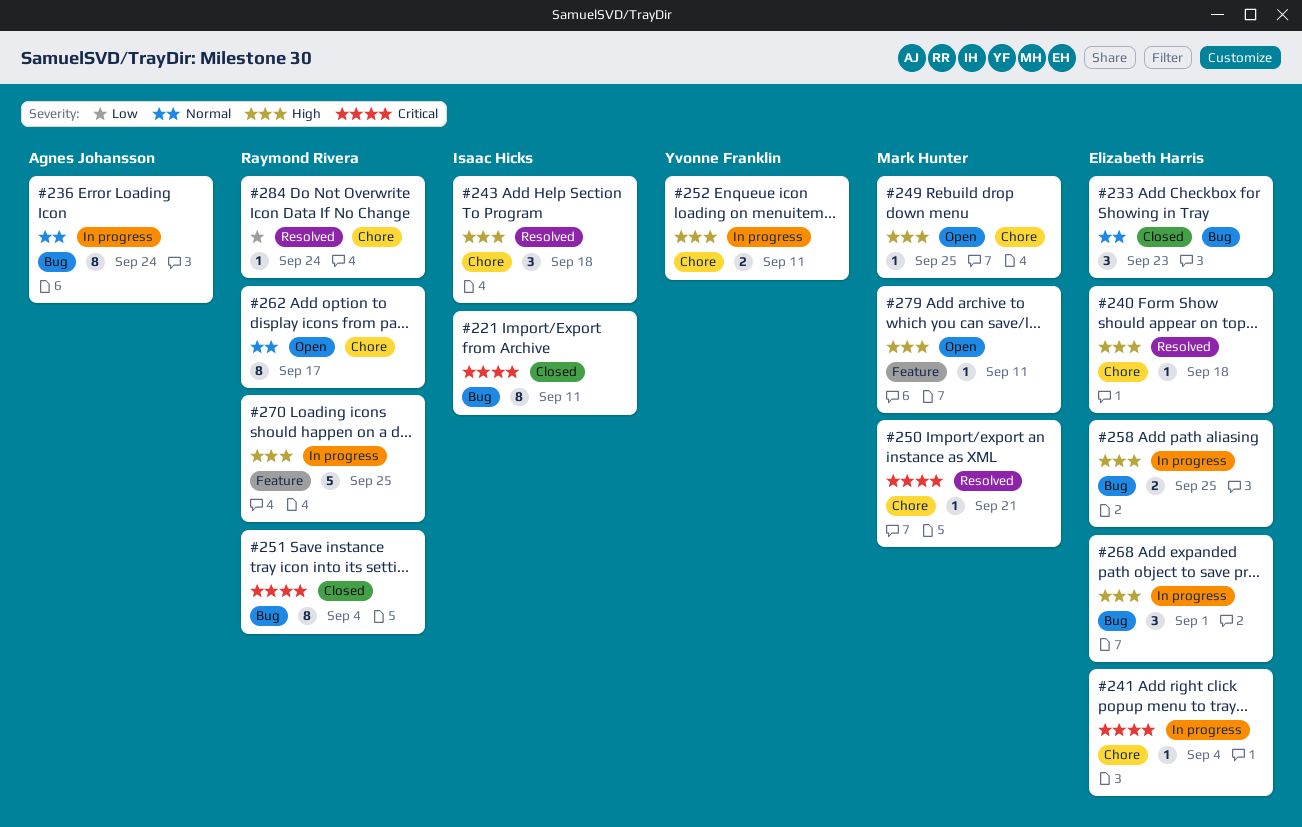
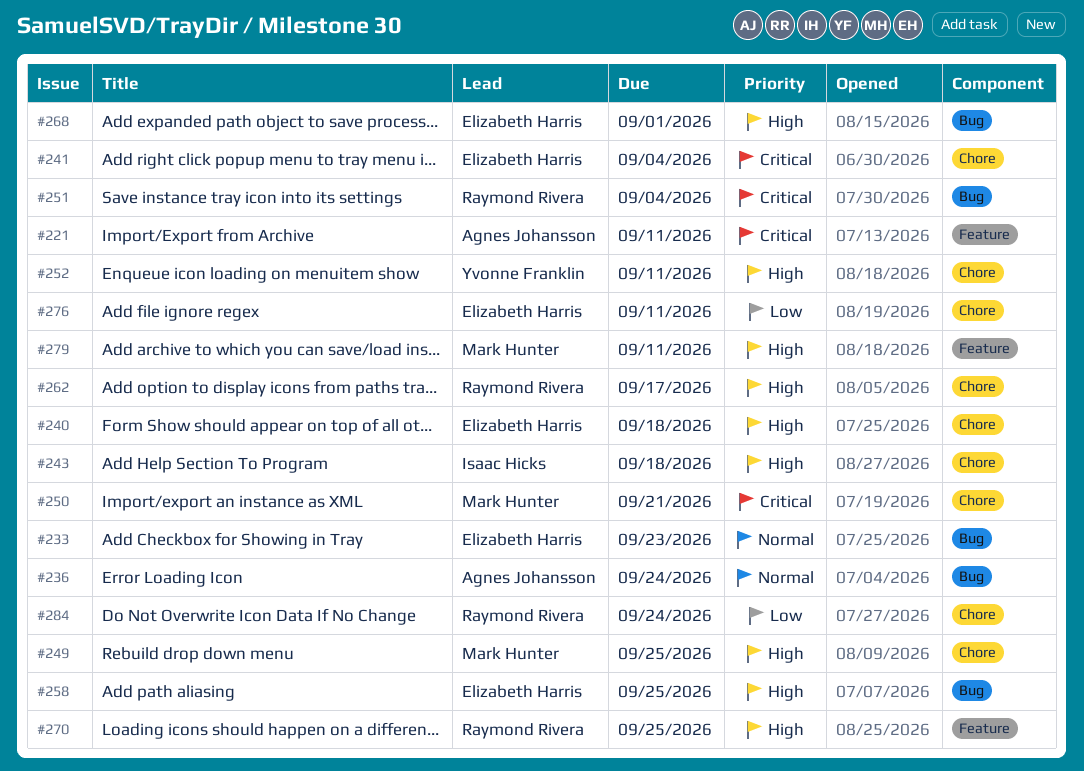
#221, owner: Isaac Hicks -> Agnes Johansson
#221, label: Bug -> Feature
#262, priority: Normal -> High
#276: none -> present

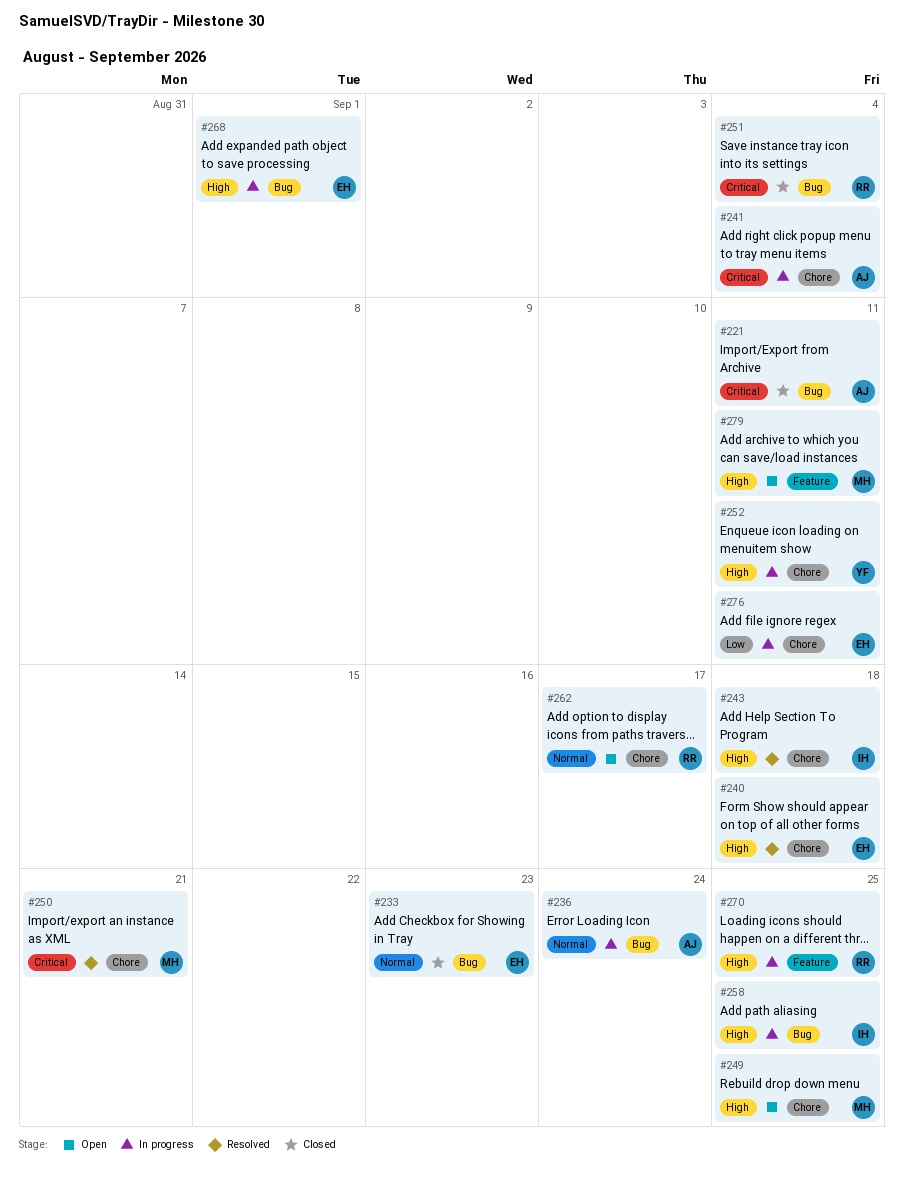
#221, label: Feature -> Bug
#241, owner: Elizabeth Harris -> Agnes Johansson
#258, owner: Elizabeth Harris -> Isaac Hicks
#262, priority: High -> Normal
#284: present -> none

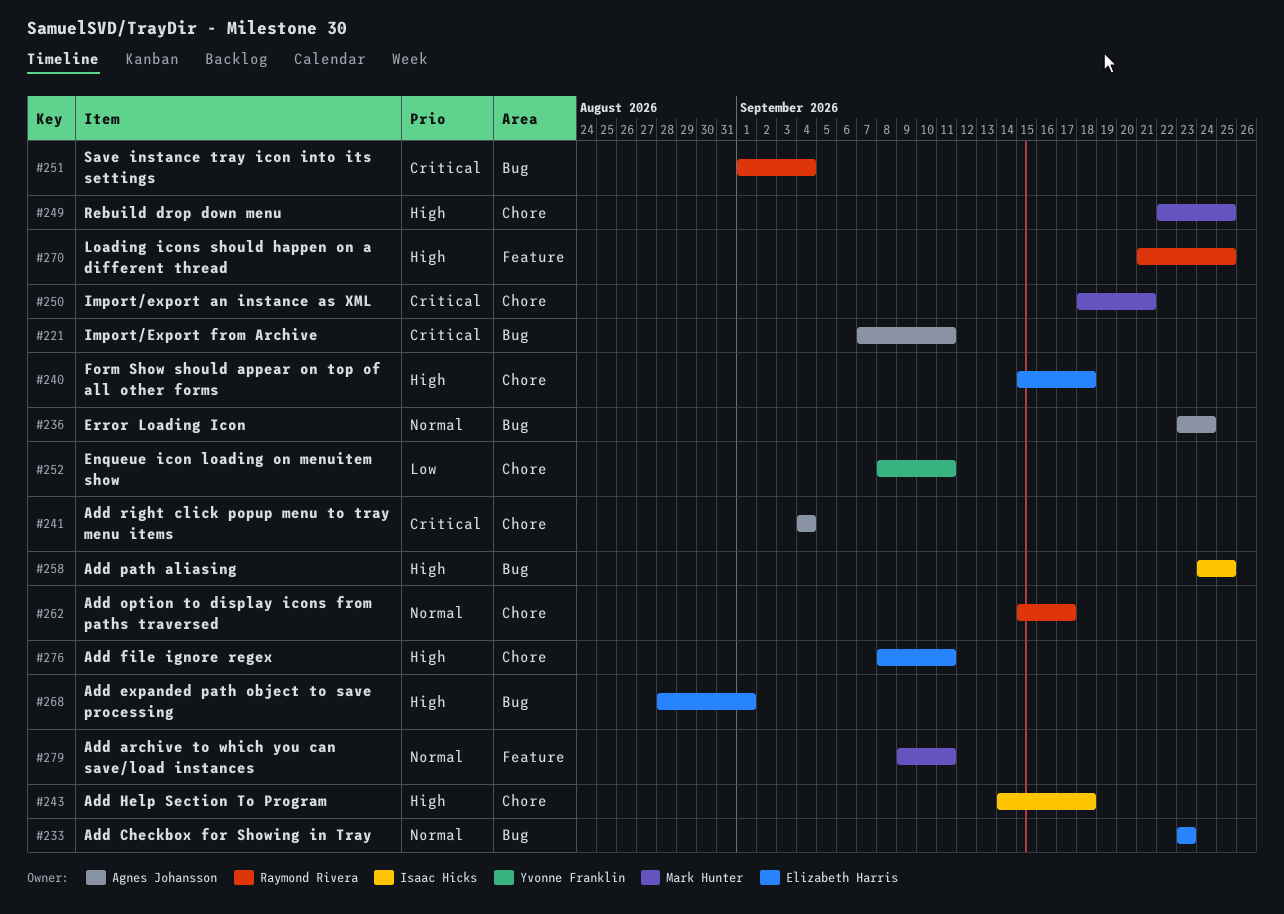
#252, priority: High -> Low
#276, priority: Low -> High
#279, priority: High -> Normal

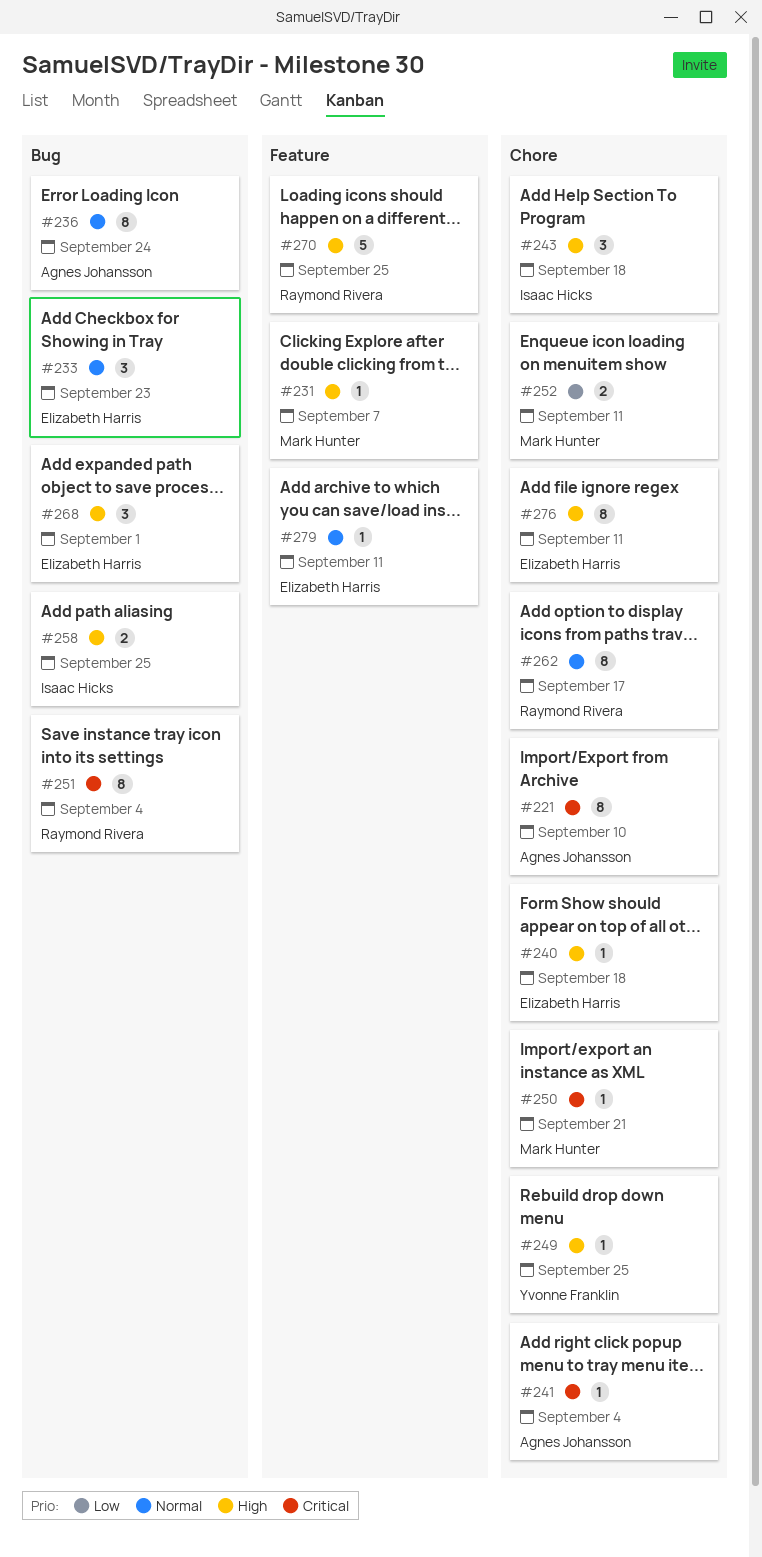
#221, label: Bug -> Chore
#221, due: Sep 11 -> Sep 10
#231: none -> present
#249, owner: Mark Hunter -> Yvonne Franklin
#252, owner: Yvonne Franklin -> Mark Hunter
#279, owner: Mark Hunter -> Elizabeth Harris

